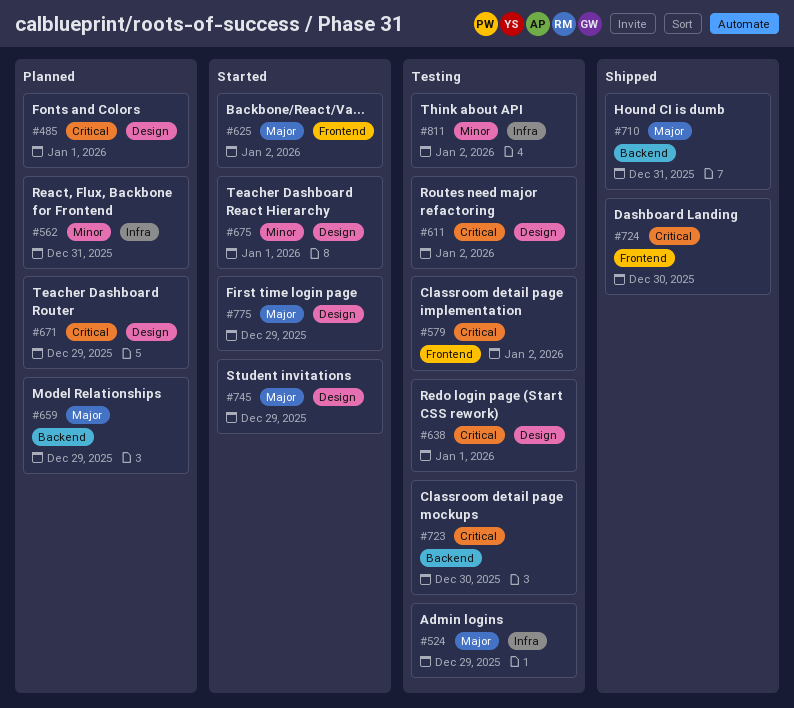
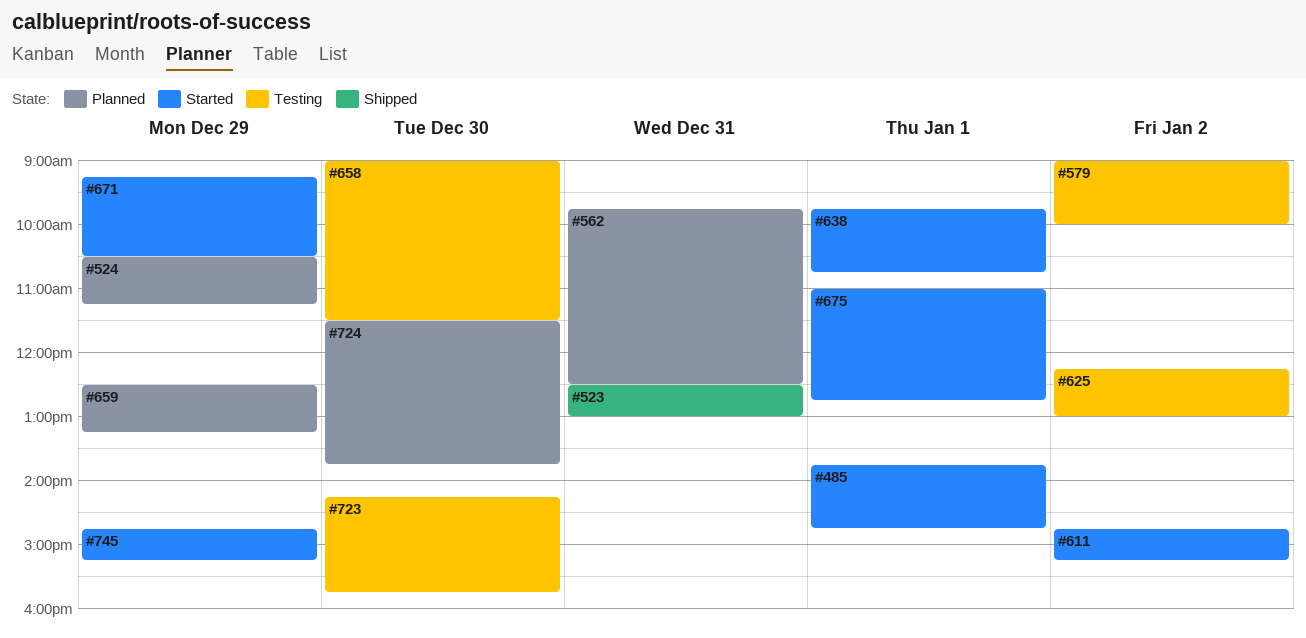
#485, status: Planned -> Started
#523: none -> present
#524, status: Testing -> Planned
#611, status: Testing -> Started
#625, status: Started -> Testing
#638, status: Testing -> Started
#658: none -> present
#671, status: Planned -> Started
#710: present -> none
#724, status: Shipped -> Planned
#775: present -> none
#811: present -> none

